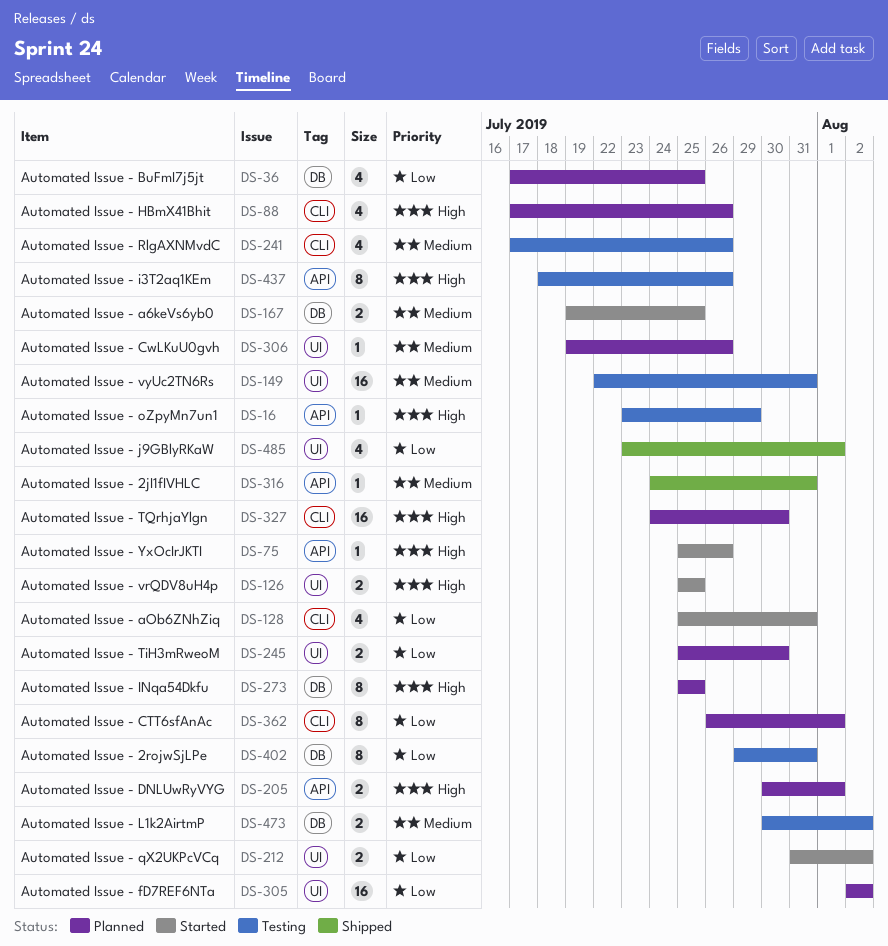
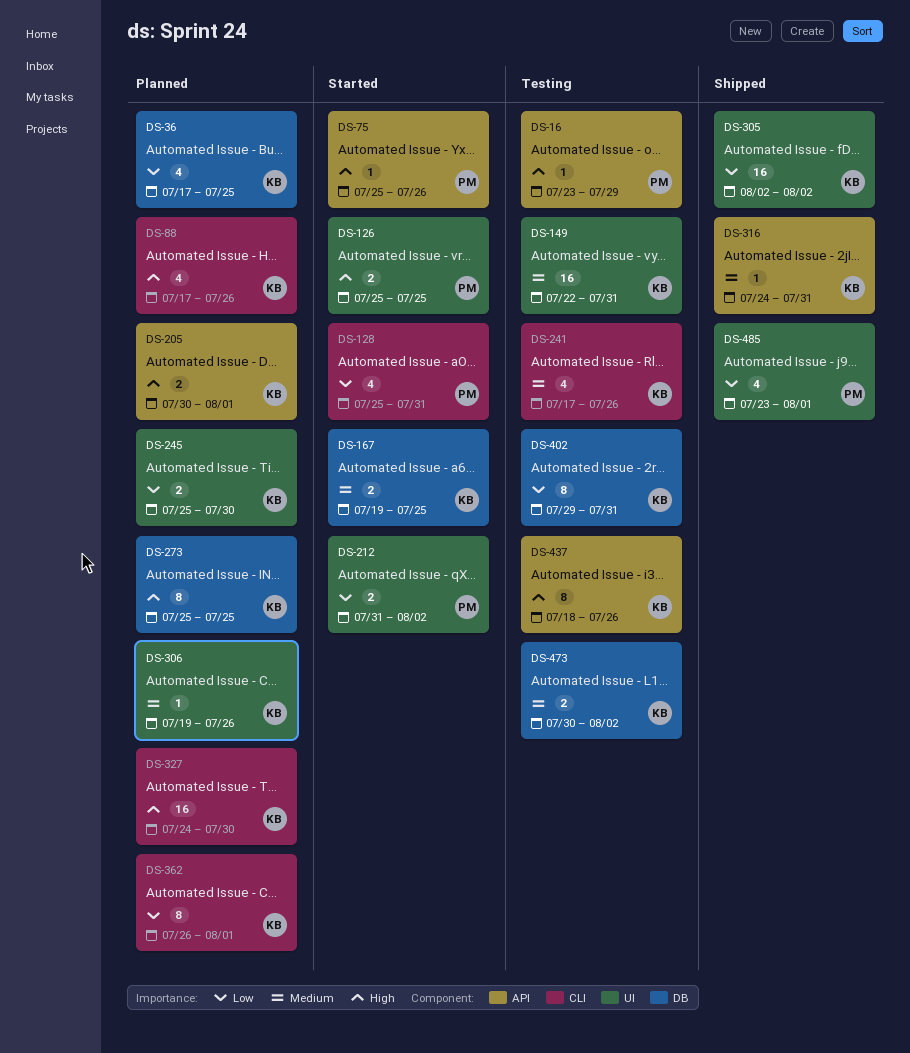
DS-305, status: Planned -> Shipped

